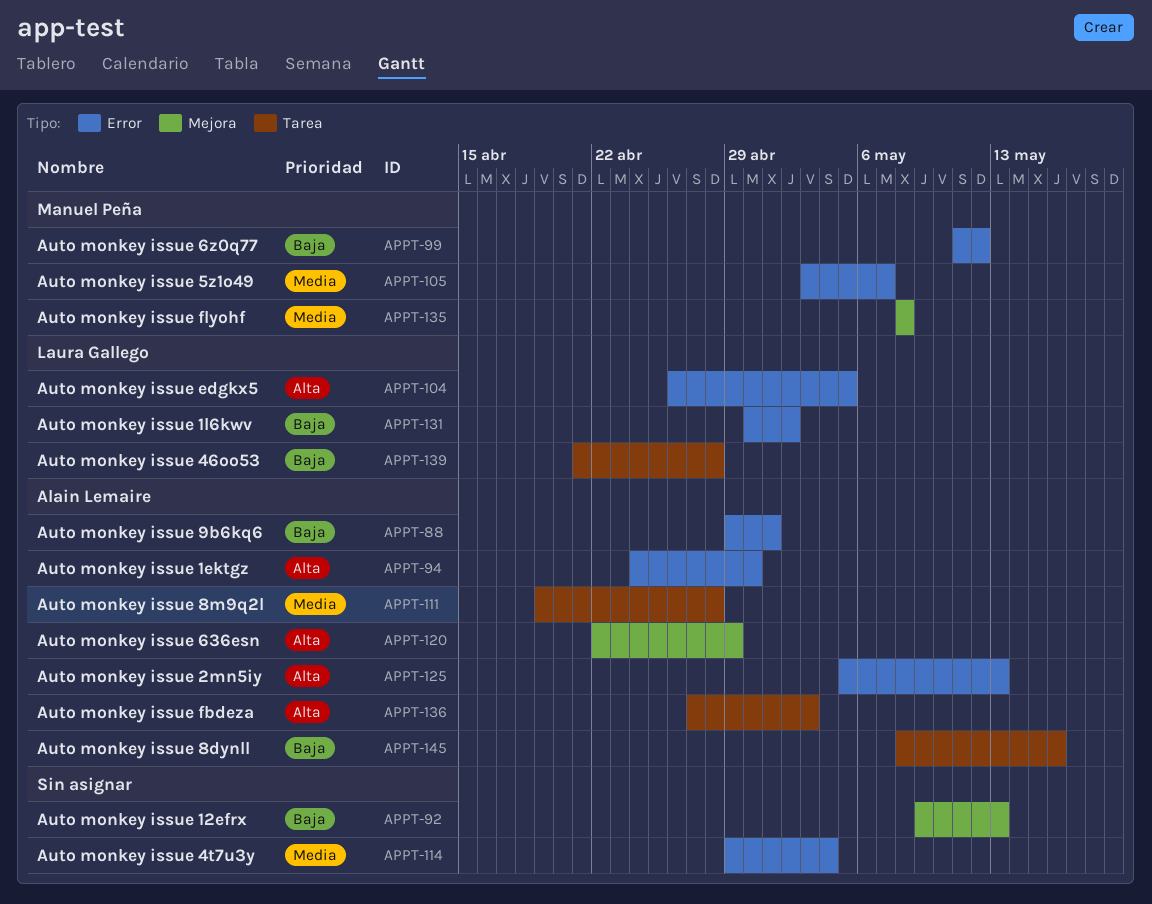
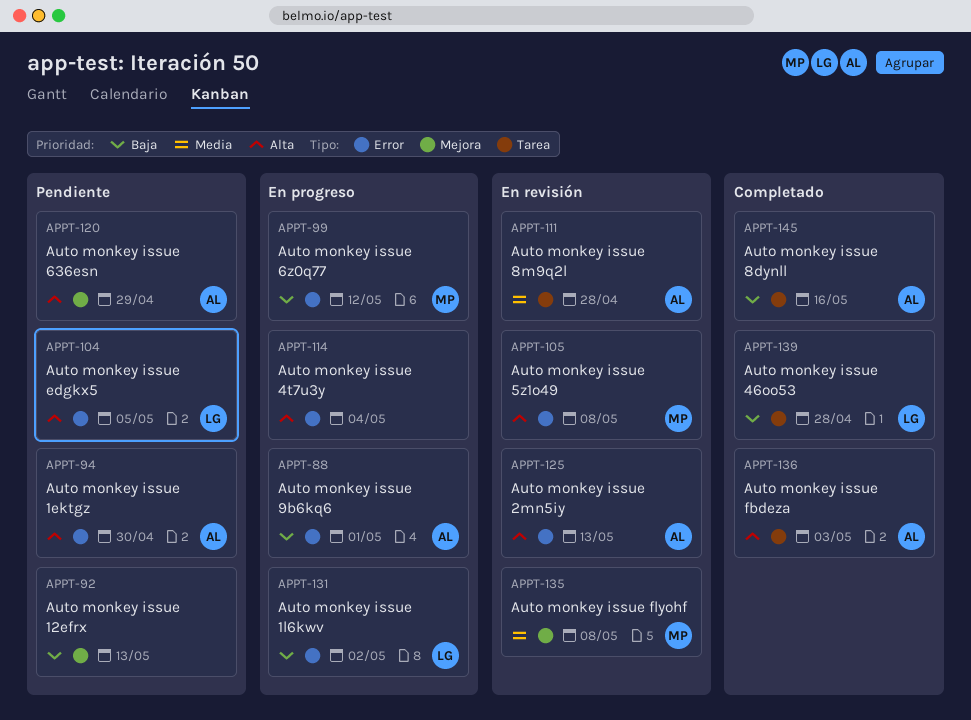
APPT-105, priority: Media -> Alta
APPT-105, due: May 7 -> May 8
APPT-114, priority: Media -> Alta

